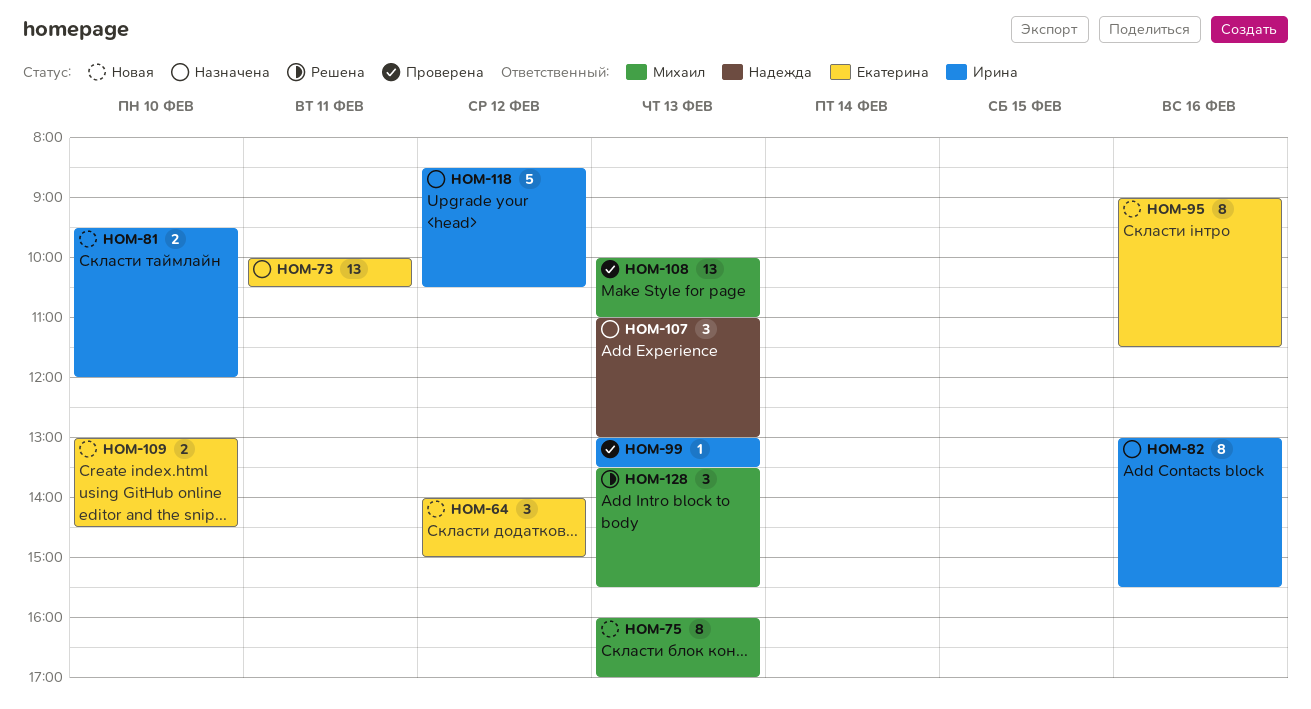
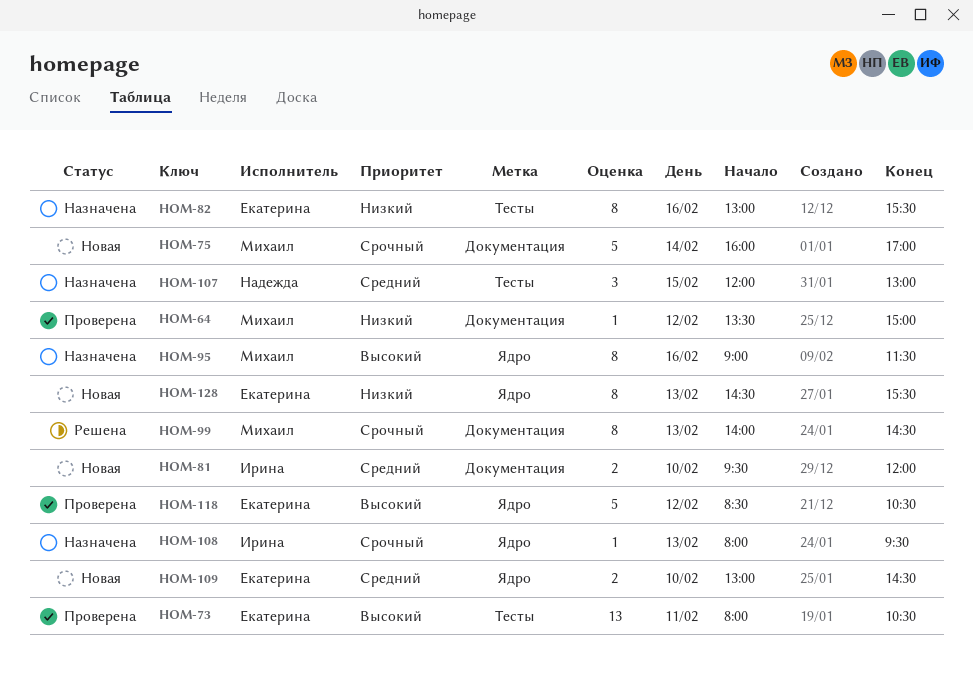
HOM-64, status: Новая -> Проверена
HOM-64, owner: Екатерина -> Михаил
HOM-64, estimate: 3 -> 1
HOM-64, begins: 14:00 -> 13:30
HOM-73, status: Назначена -> Проверена
HOM-73, begins: 10:00 -> 08:00
HOM-75, estimate: 8 -> 5
HOM-75, day: Feb 13 -> Feb 14
HOM-82, owner: Ирина -> Екатерина
HOM-95, status: Новая -> Назначена
HOM-95, owner: Екатерина -> Михаил
HOM-99, status: Проверена -> Решена
HOM-99, owner: Ирина -> Михаил
HOM-99, estimate: 1 -> 8
HOM-99, begins: 13:00 -> 14:00
HOM-99, ends: 13:30 -> 14:30
HOM-107, day: Feb 13 -> Feb 15
HOM-107, begins: 11:00 -> 12:00
HOM-108, status: Проверена -> Назначена
HOM-108, owner: Михаил -> Ирина
HOM-108, estimate: 13 -> 1
HOM-108, begins: 10:00 -> 08:00
HOM-108, ends: 11:00 -> 09:30
HOM-118, status: Назначена -> Проверена
HOM-118, owner: Ирина -> Екатерина
HOM-128, status: Решена -> Новая
HOM-128, owner: Михаил -> Екатерина
HOM-128, estimate: 3 -> 8
HOM-128, begins: 13:30 -> 14:30

